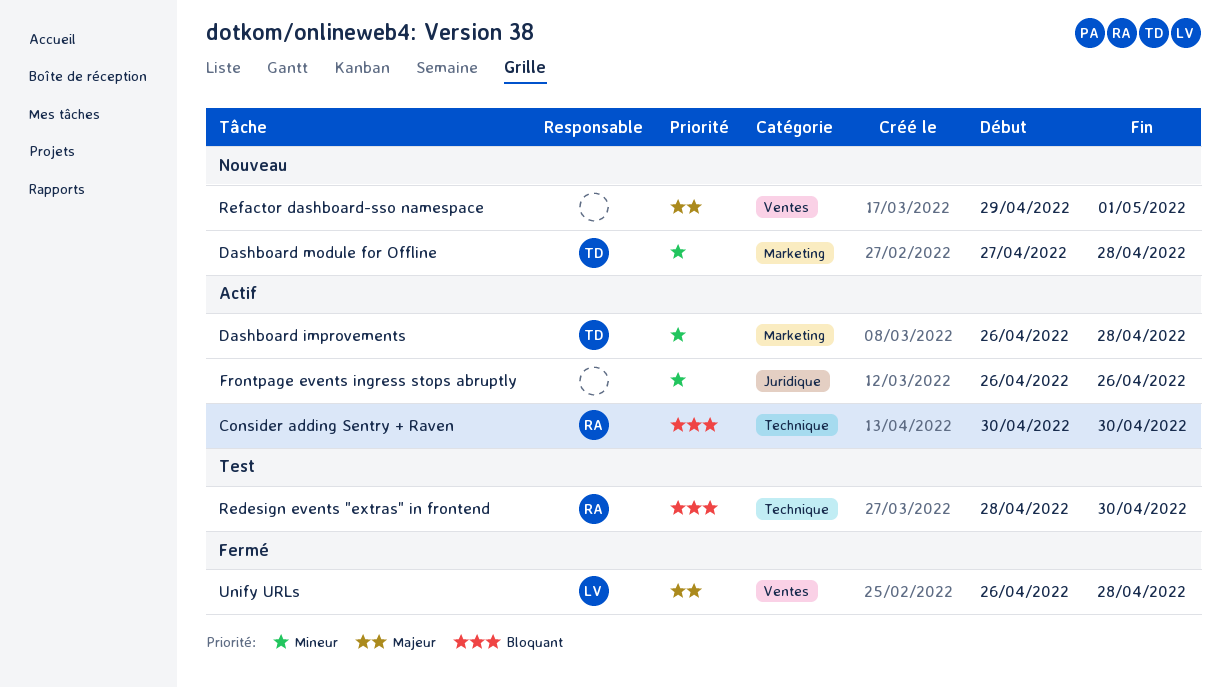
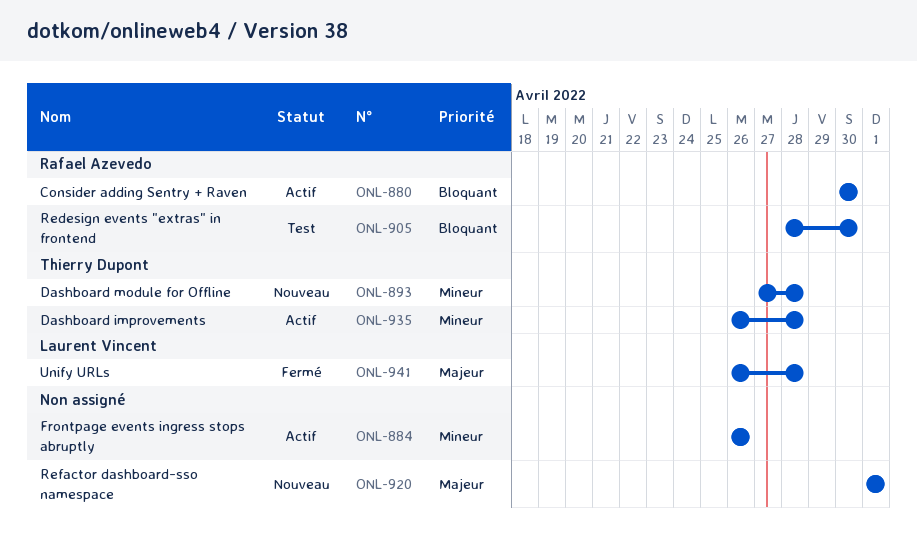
Refactor dashboard-sso namespace, start: Apr 29 -> May 1

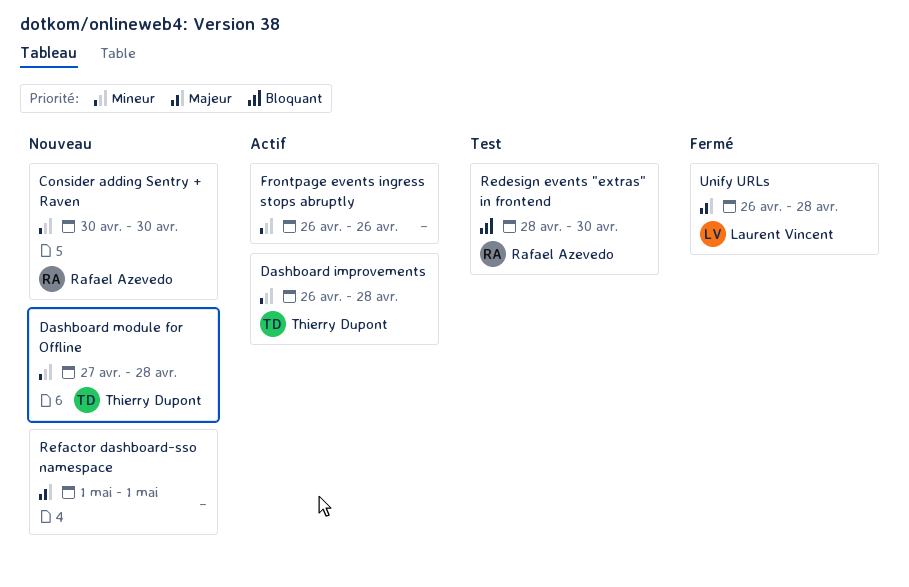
Consider adding Sentry + Raven, status: Actif -> Nouveau
Consider adding Sentry + Raven, priority: Bloquant -> Mineur

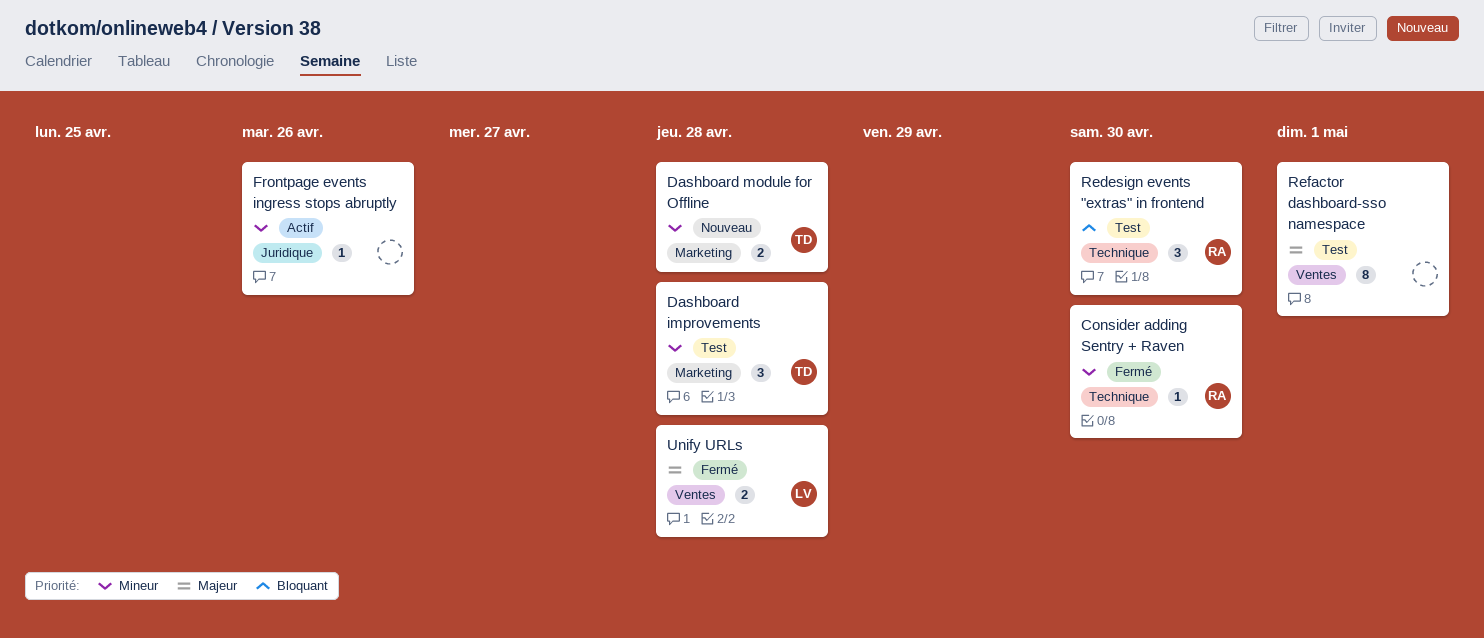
Consider adding Sentry + Raven, status: Nouveau -> Fermé
Dashboard improvements, status: Actif -> Test
Refactor dashboard-sso namespace, status: Nouveau -> Test

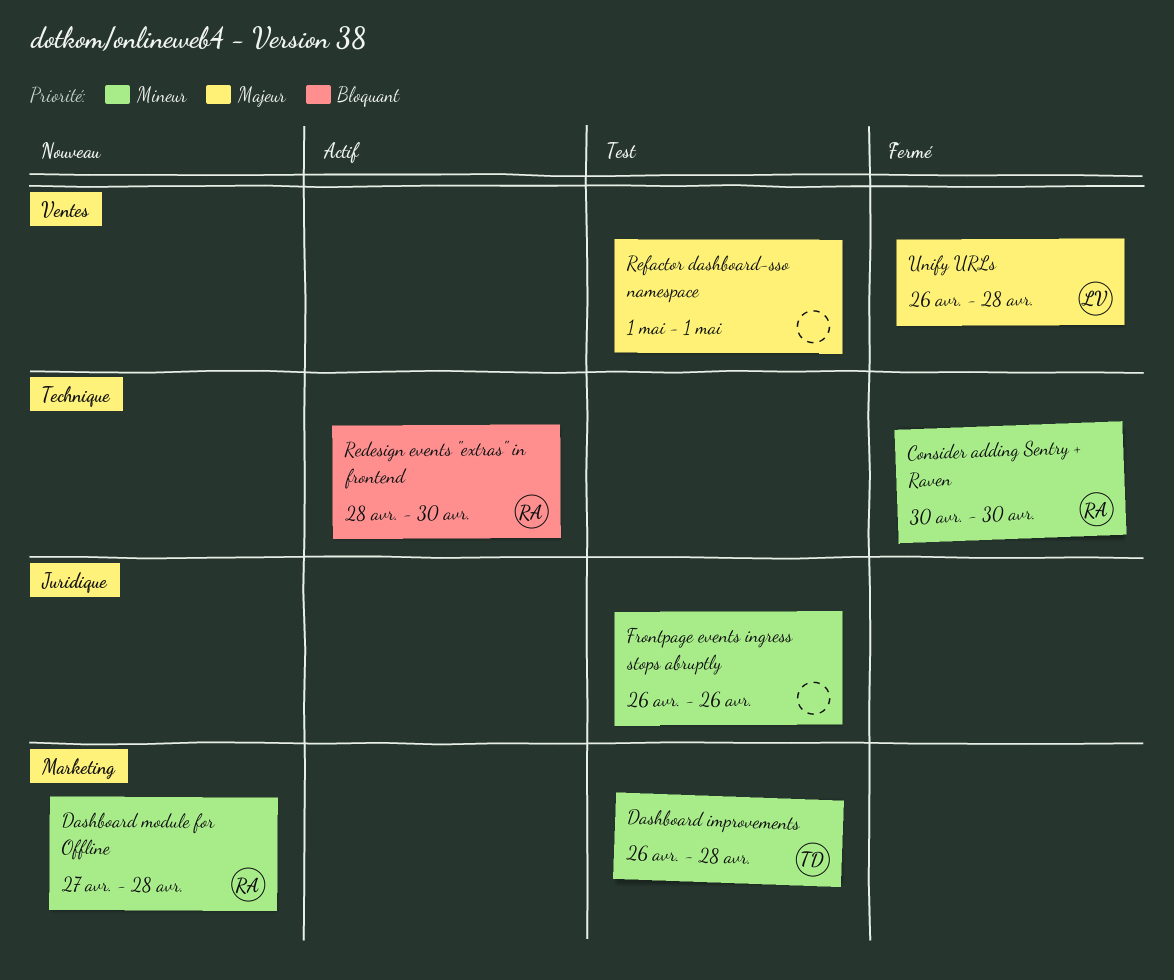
Dashboard module for Offline, owner: TD -> RA
Frontpage events ingress stops abruptly, status: Actif -> Test
Redesign events "extras" in frontend, status: Test -> Actif

